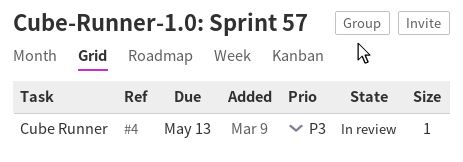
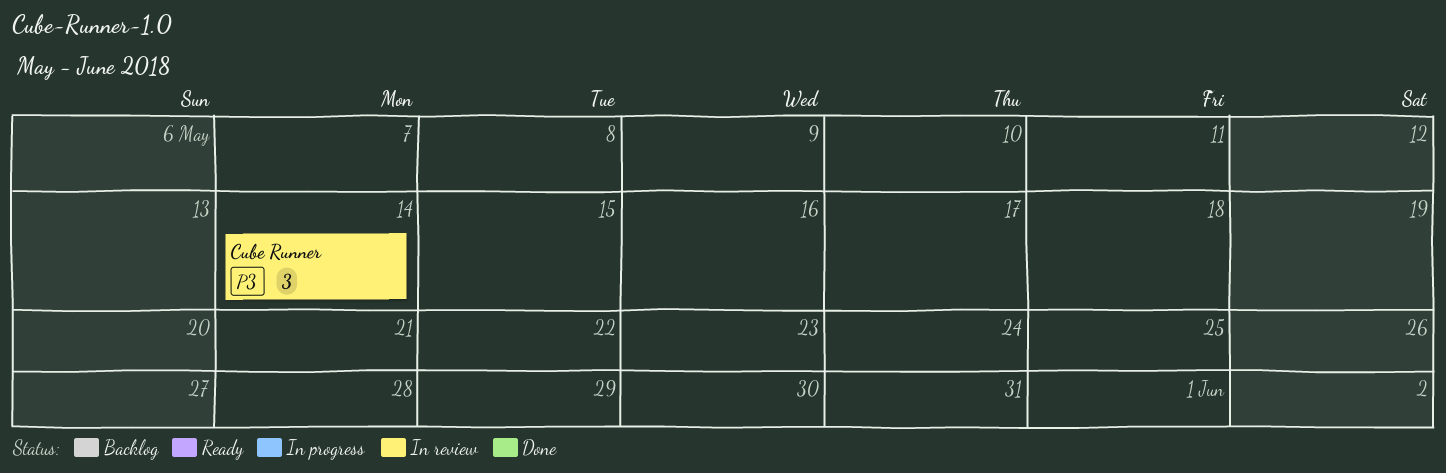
Cube Runner, estimate: 1 -> 3
Cube Runner, due: May 13 -> May 14

